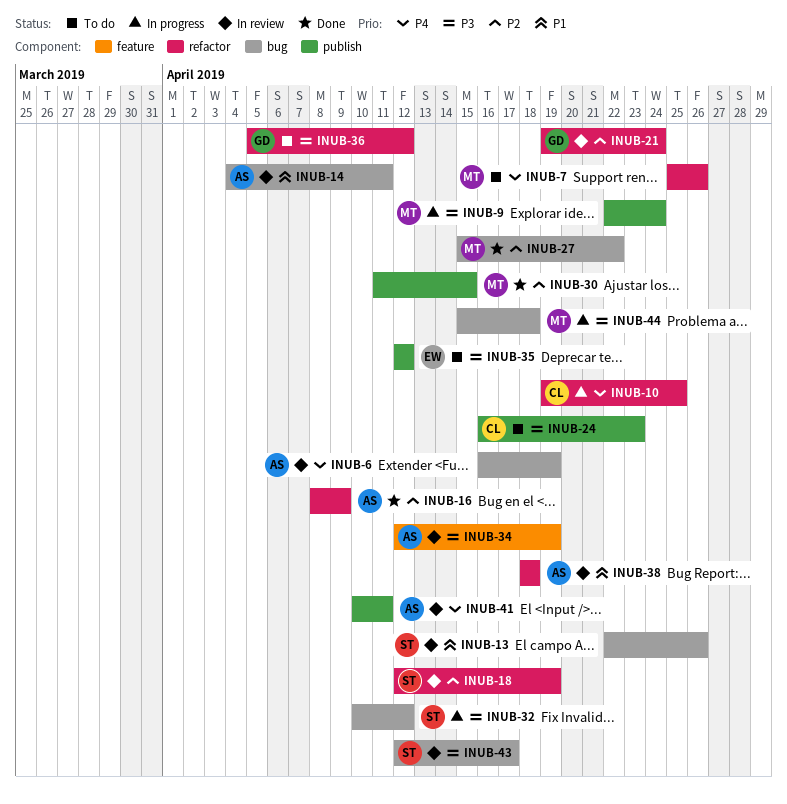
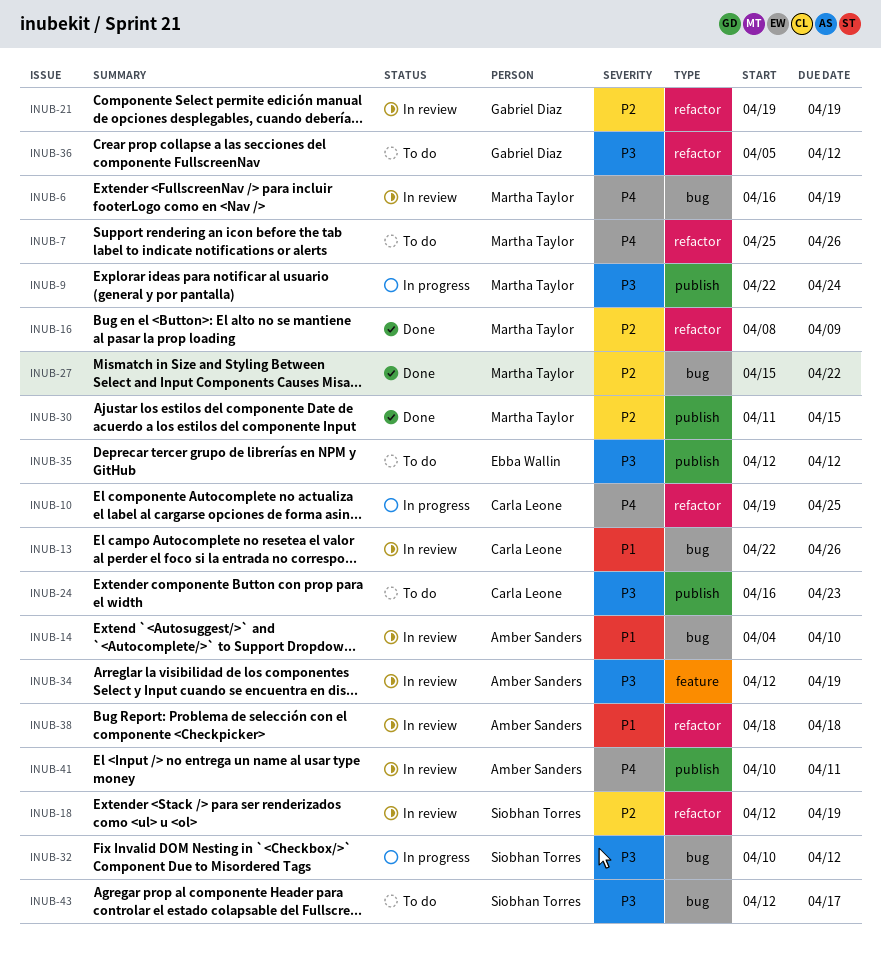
INUB-6, owner: Amber Sanders -> Martha Taylor
INUB-13, owner: Siobhan Torres -> Carla Leone
INUB-14, due: Apr 11 -> Apr 10
INUB-16, owner: Amber Sanders -> Martha Taylor
INUB-21, due: Apr 24 -> Apr 19
INUB-43, status: In review -> To do
INUB-44: present -> none

